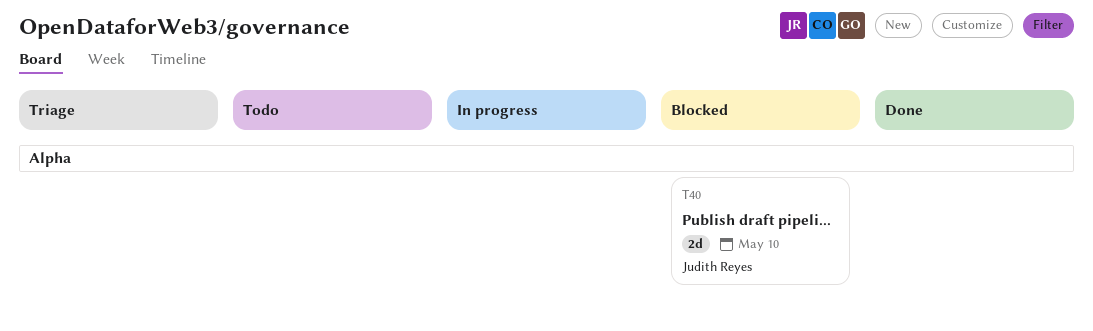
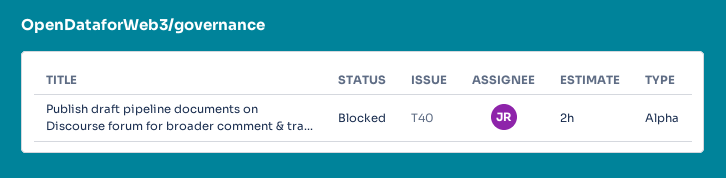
T40, estimate: 2d -> 2h

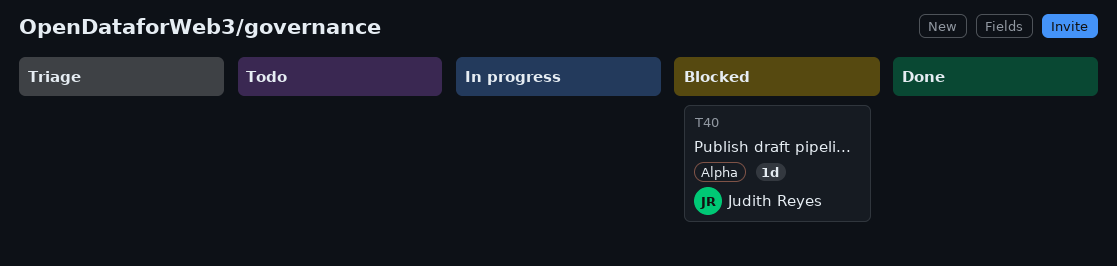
T40, estimate: 2h -> 1d

